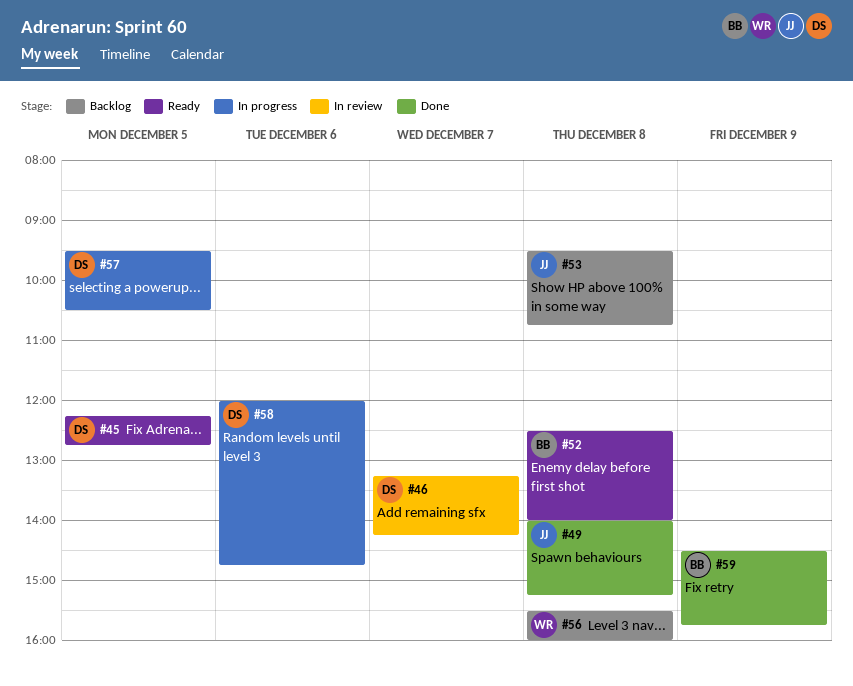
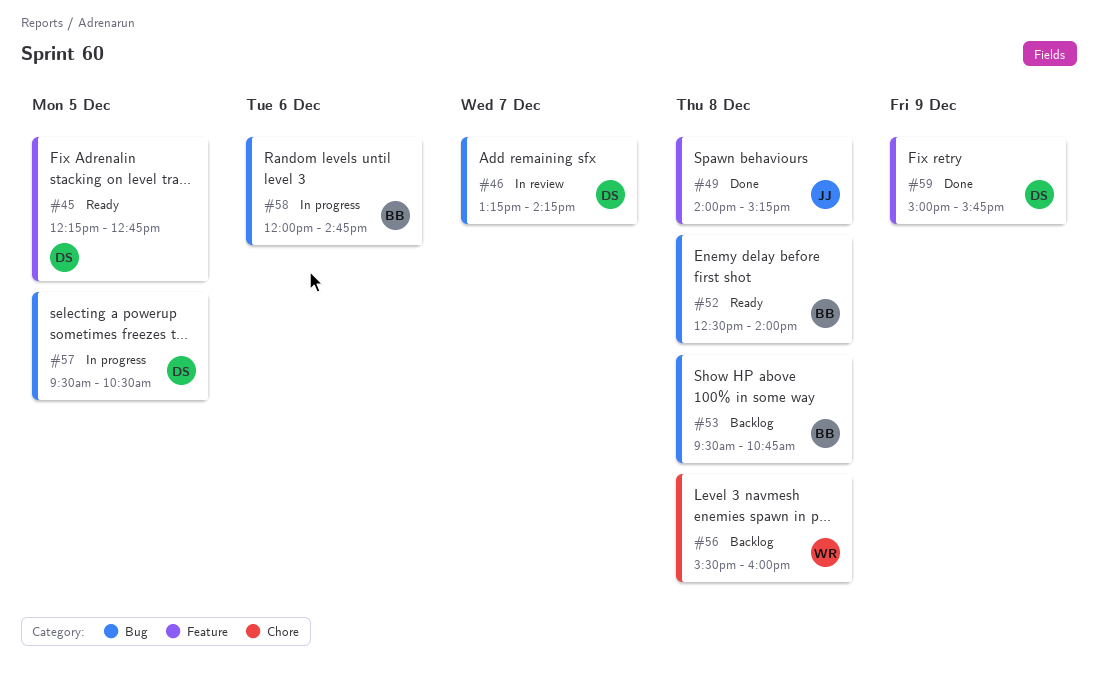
#53, owner: JJ -> BB
#58, owner: DS -> BB
#59, owner: BB -> DS
#59, begins: 14:30 -> 15:00

